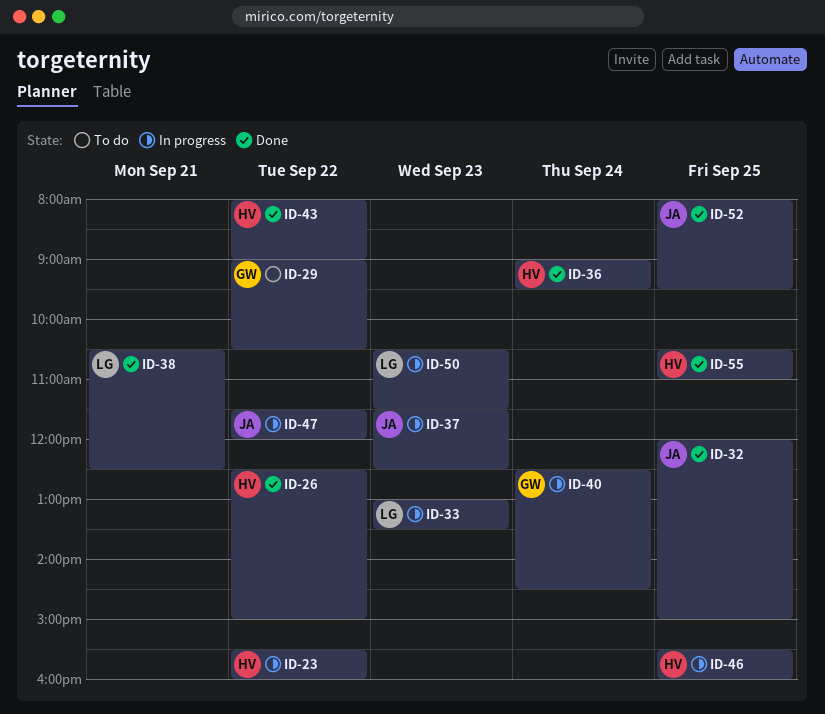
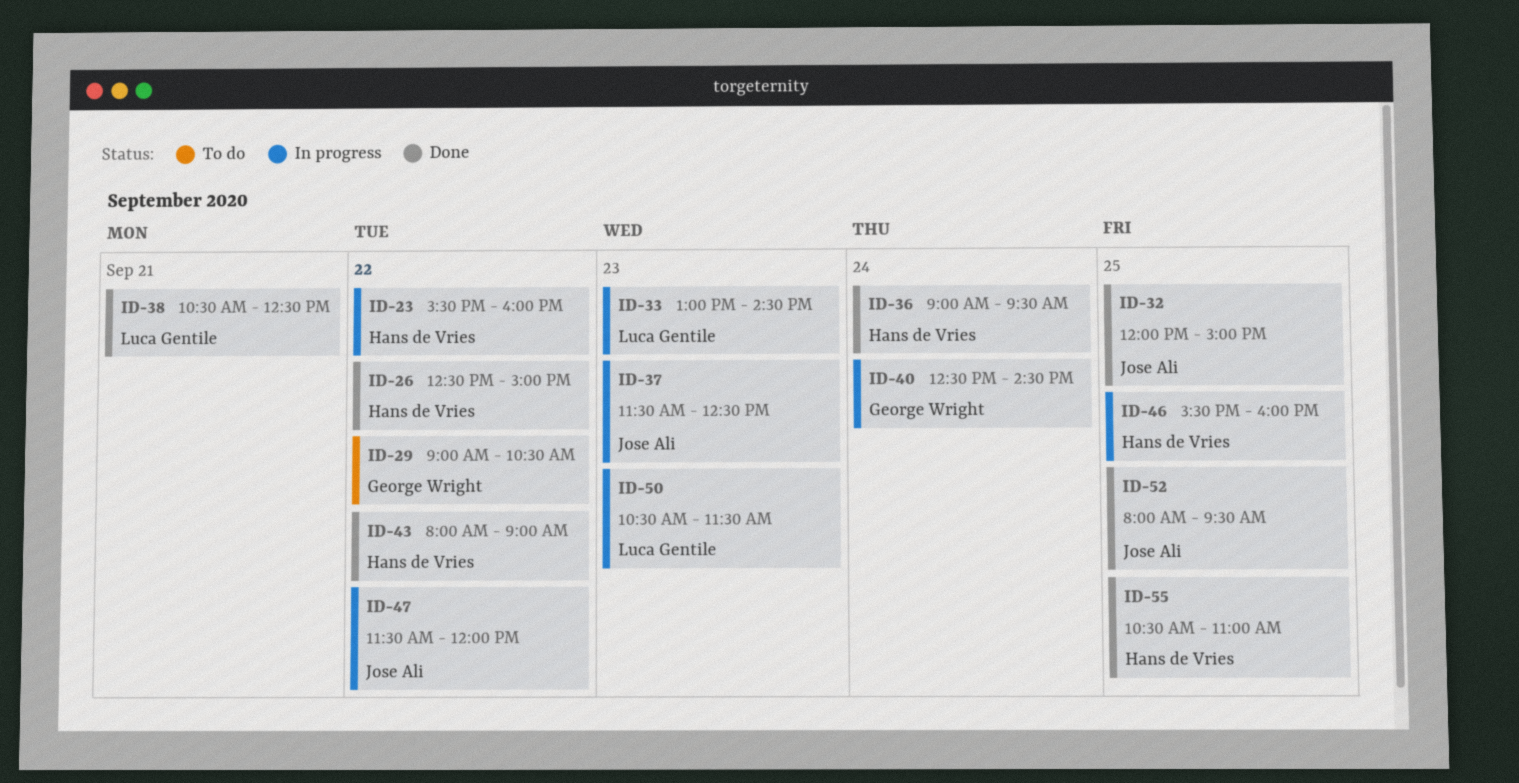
ID-33, ends: 13:30 -> 14:30

